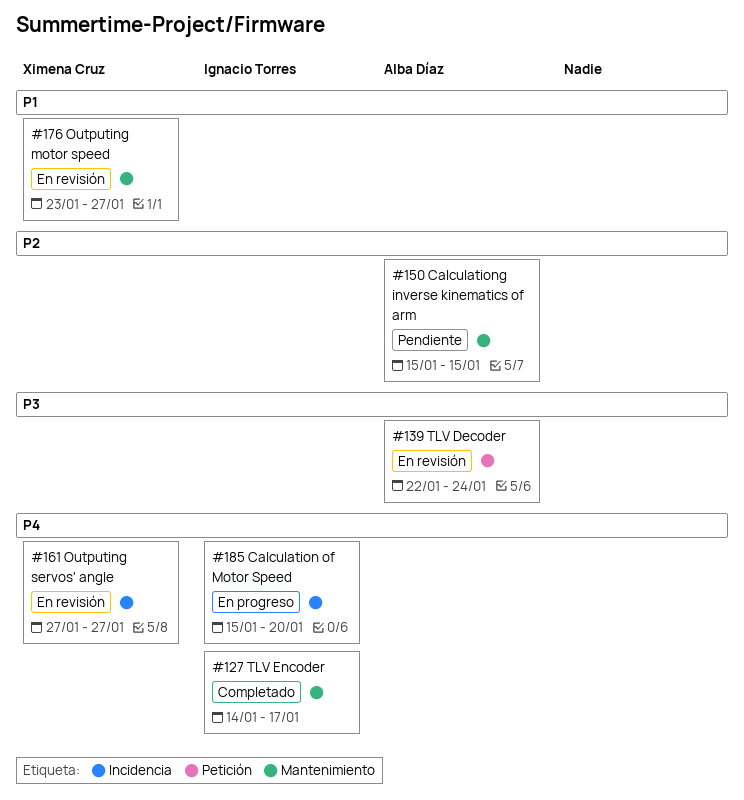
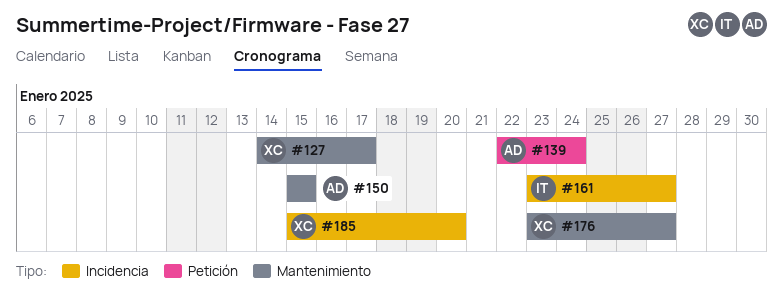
#127, owner: Ignacio Torres -> Ximena Cruz
#161, owner: Ximena Cruz -> Ignacio Torres
#161, start: Jan 27 -> Jan 23
#185, owner: Ignacio Torres -> Ximena Cruz

